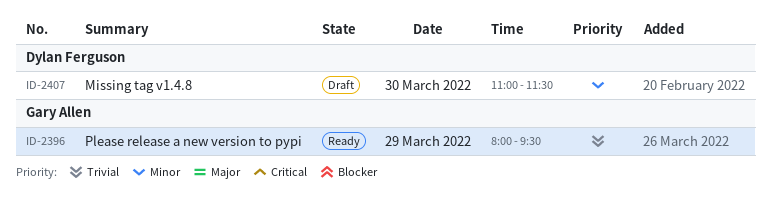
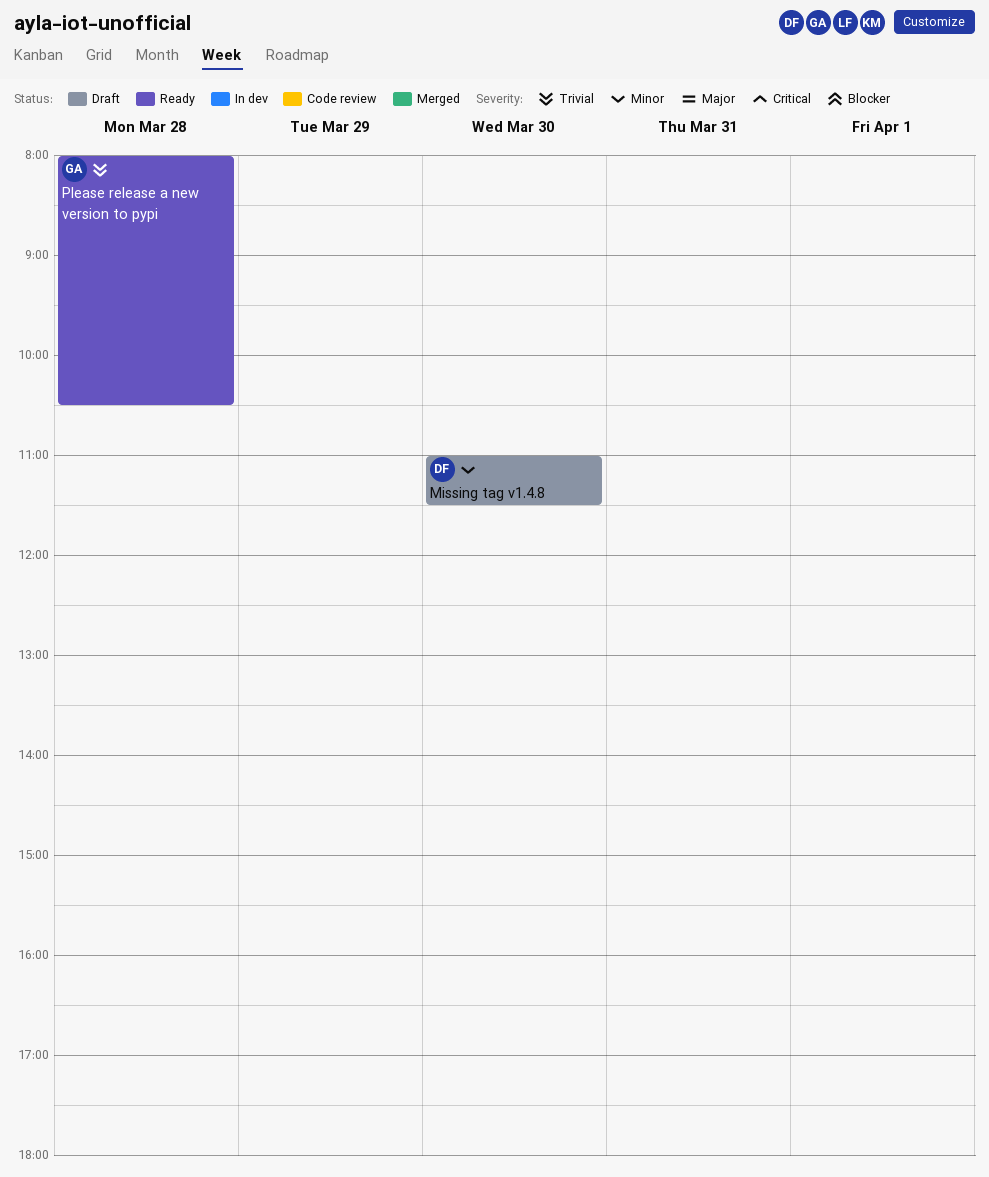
Please release a new version to pypi, day: Mar 29 -> Mar 28
Please release a new version to pypi, ends: 09:30 -> 10:30

